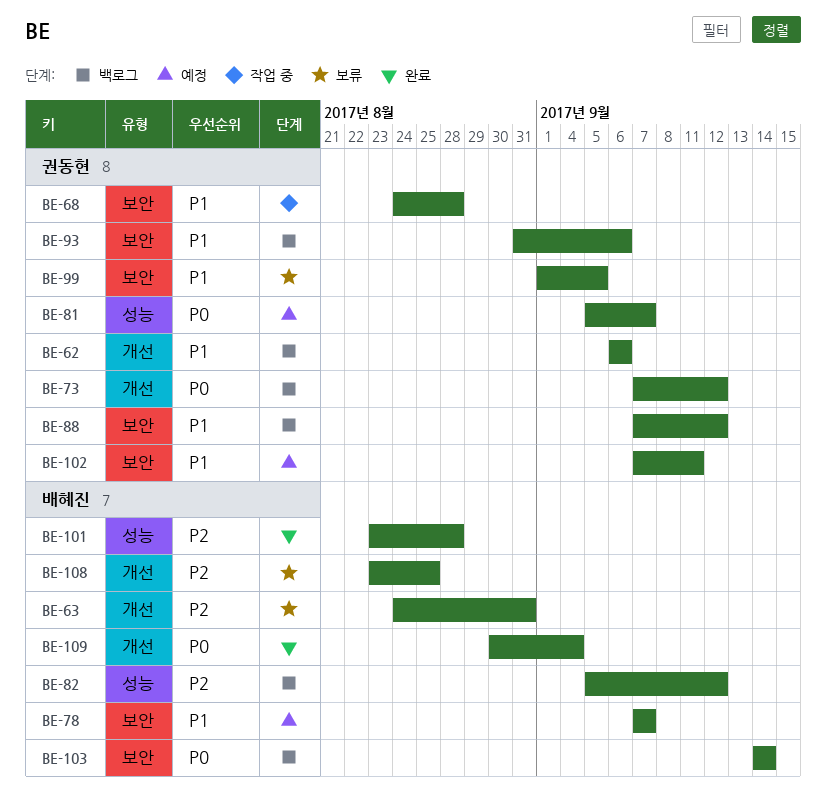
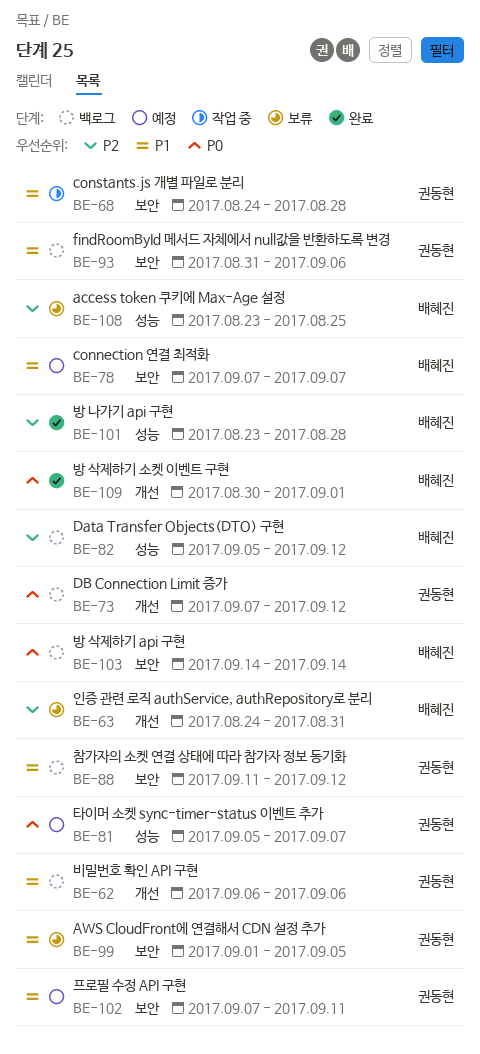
BE-88, start: Sep 7 -> Sep 11
BE-108, label: 개선 -> 성능
BE-109, due: Sep 4 -> Sep 1

